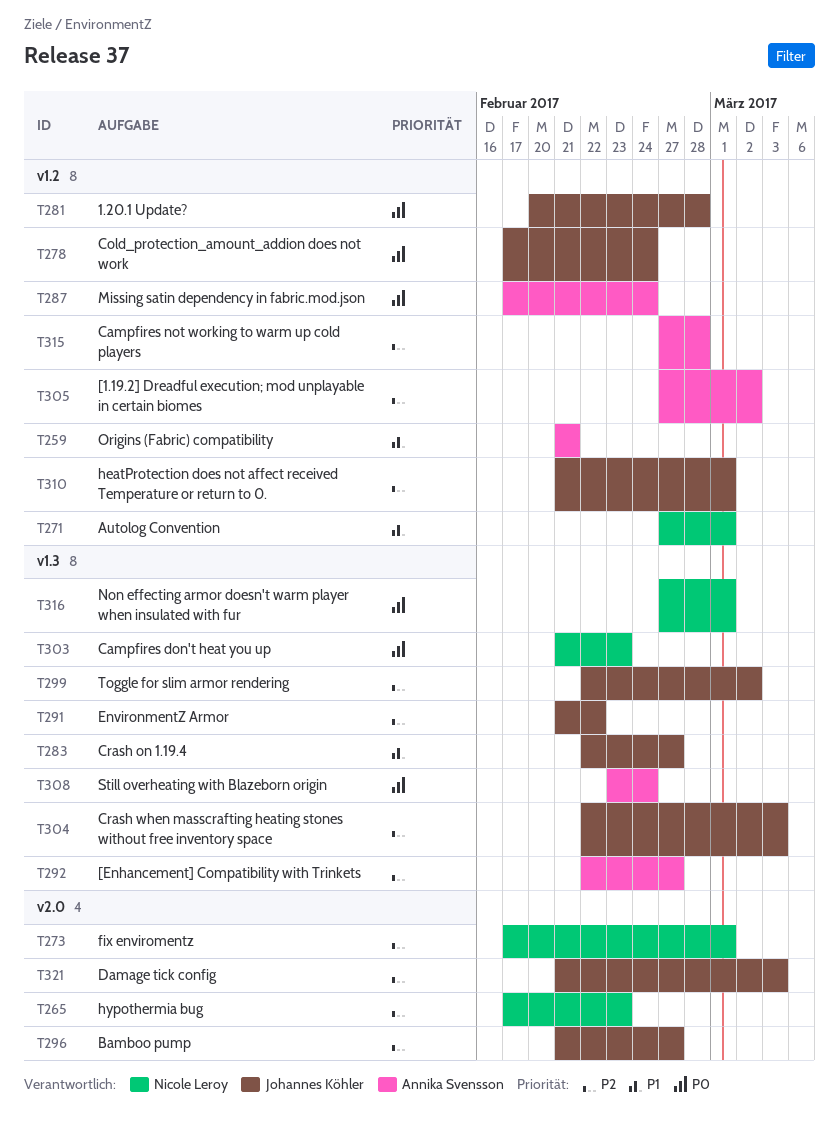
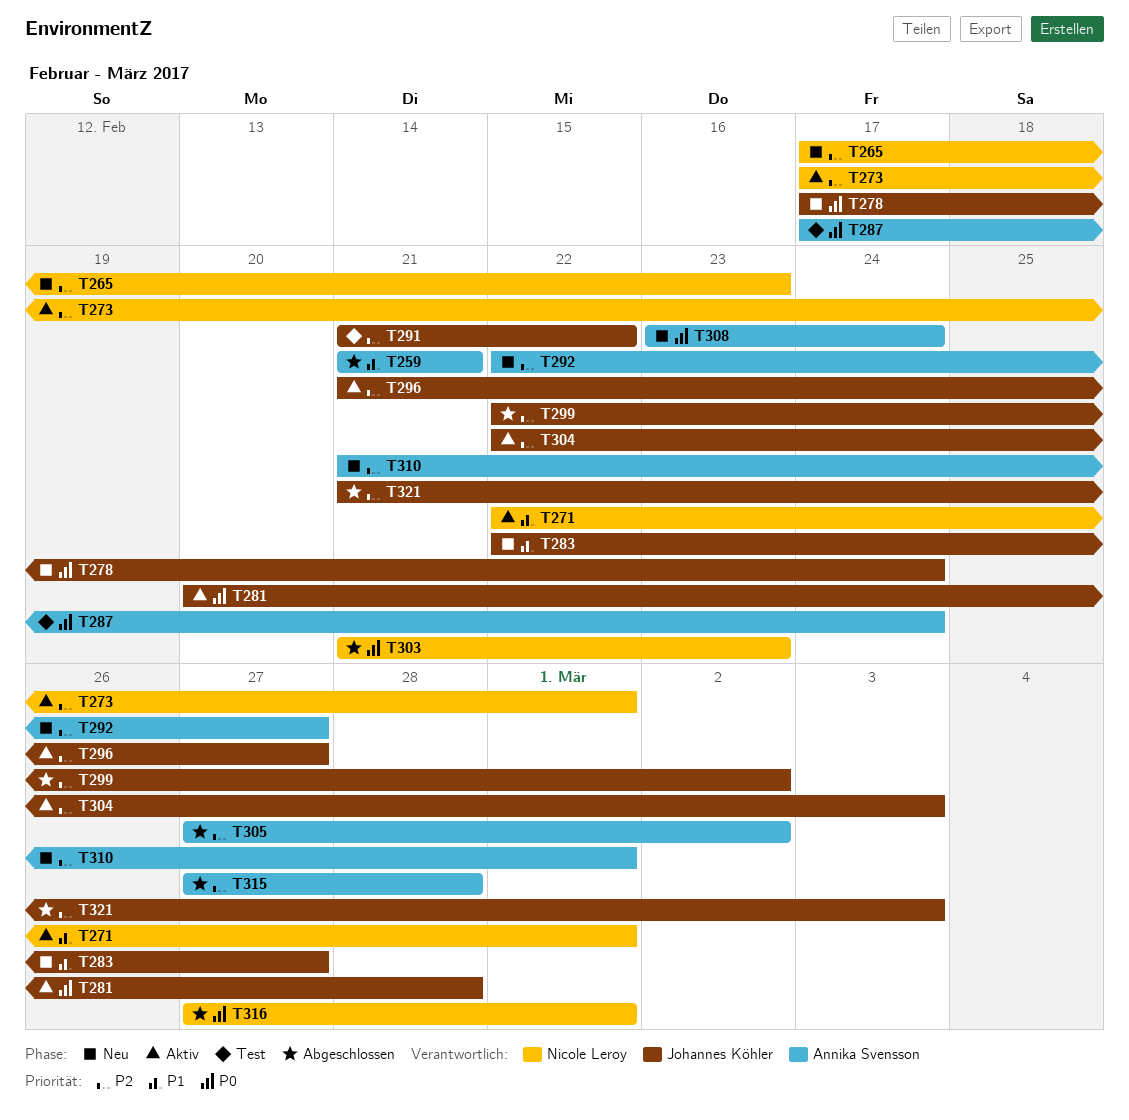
T271, start: Feb 27 -> Feb 22
T310, owner: Johannes Köhler -> Annika Svensson

